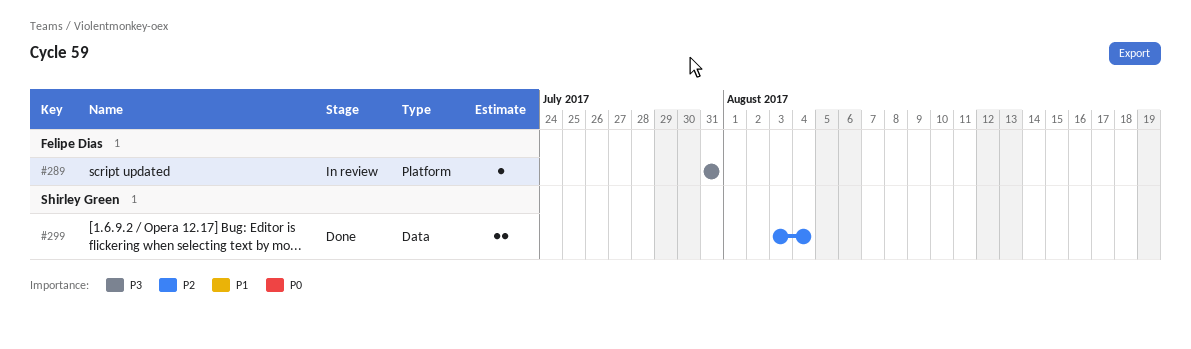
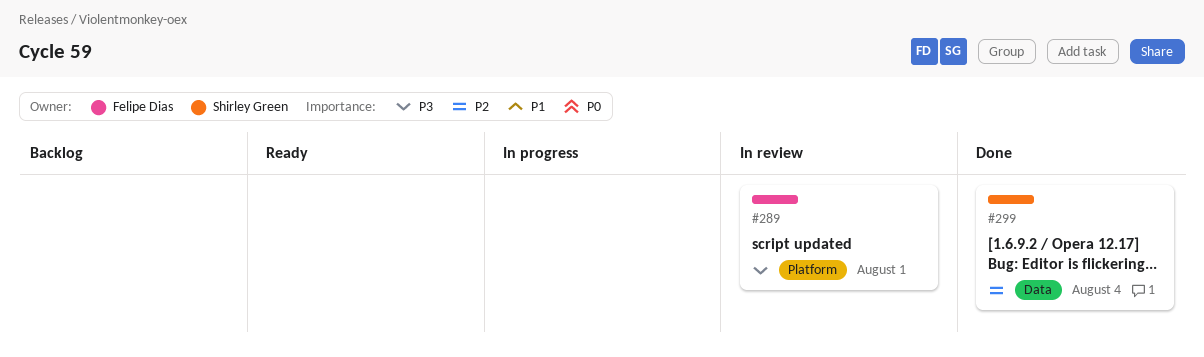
#289, due: Jul 31 -> Aug 1

